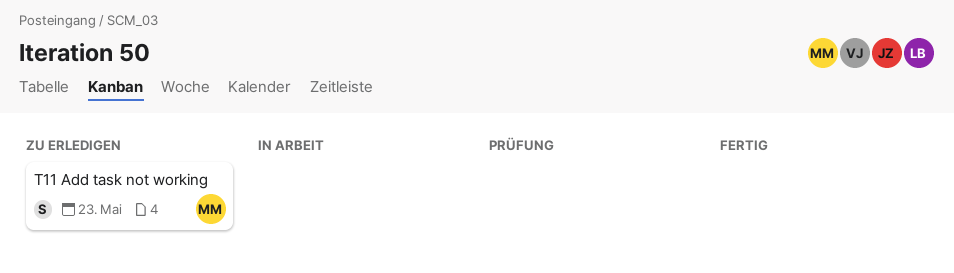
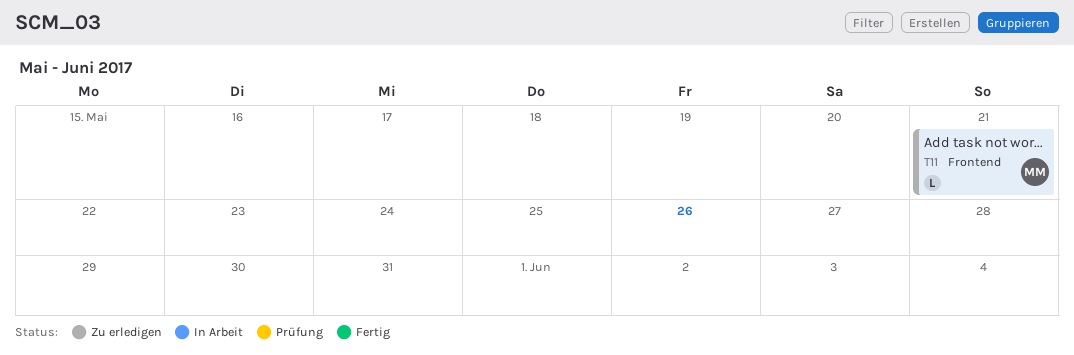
T11, estimate: S -> L
T11, due: May 23 -> May 21

